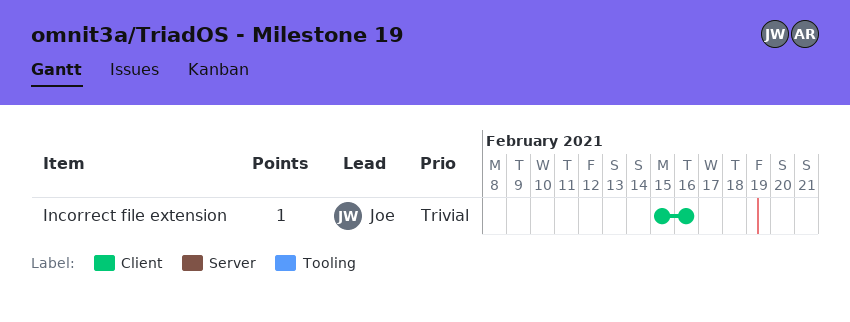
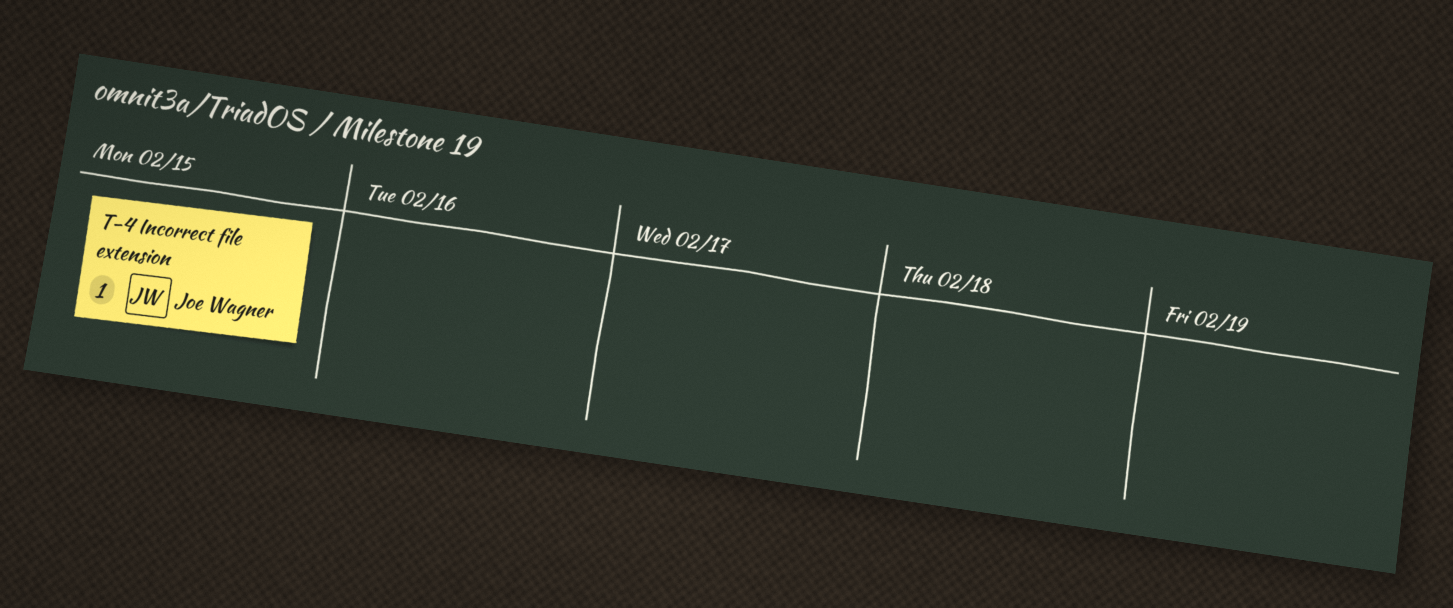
Incorrect file extension, due: Feb 16 -> Feb 15

